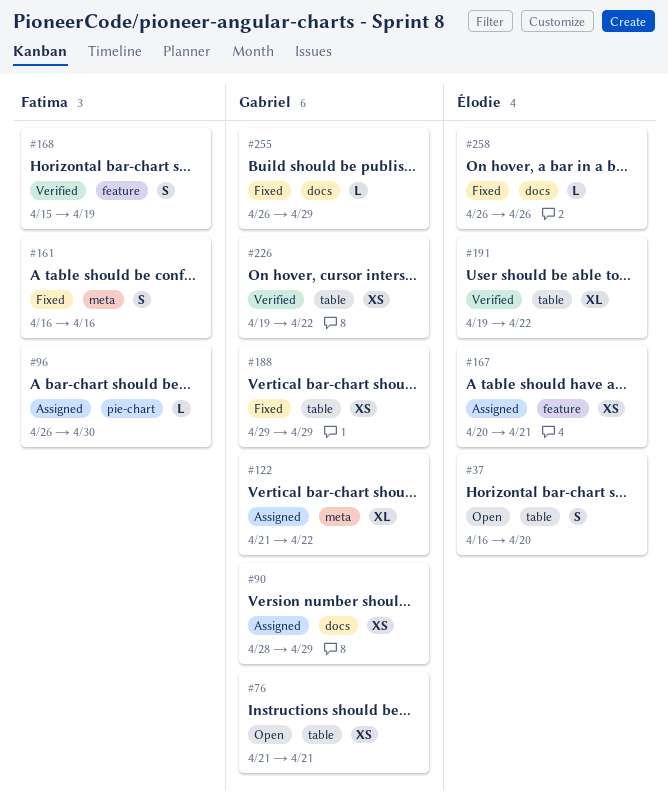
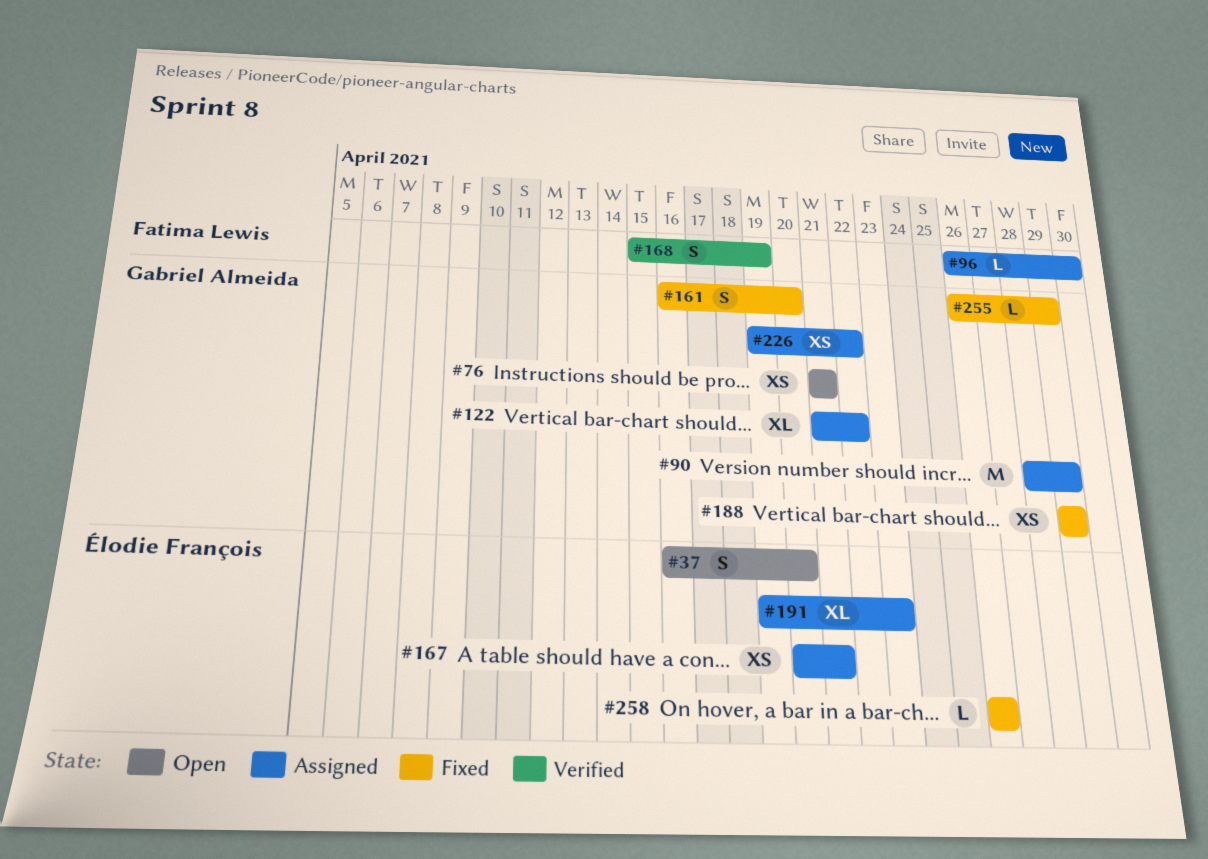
#90, estimate: XS -> M
#161, owner: Fatima Lewis -> Gabriel Almeida
#161, due: Apr 16 -> Apr 20
#191, status: Verified -> Assigned
#191, due: Apr 22 -> Apr 23
#226, status: Verified -> Assigned

